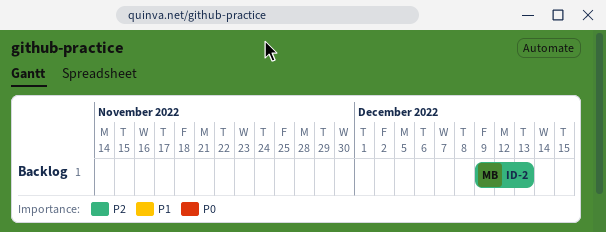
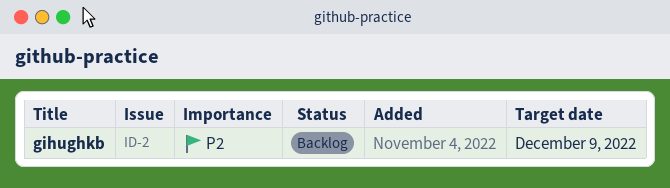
ID-2, due: Dec 13 -> Dec 9

